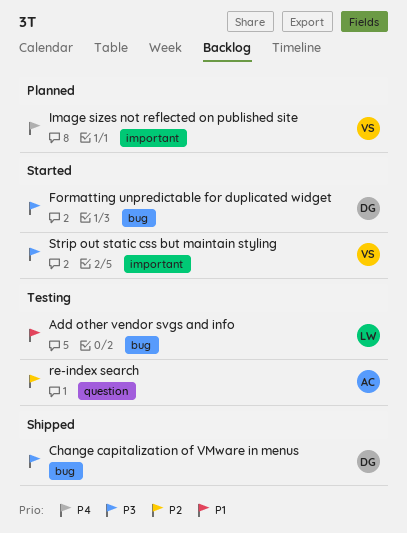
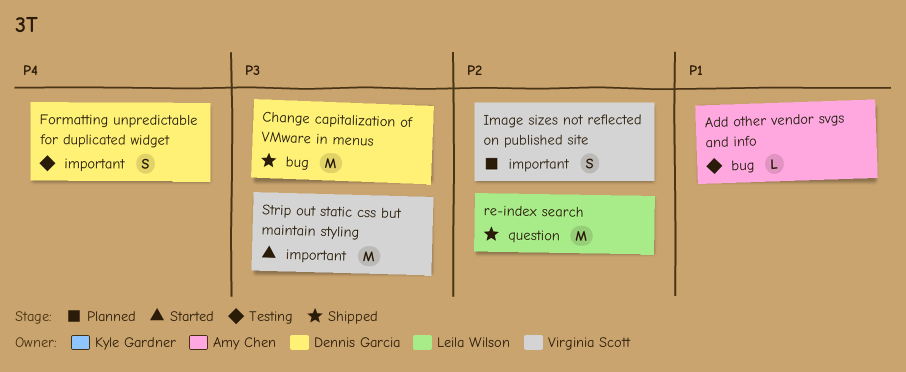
Add other vendor svgs and info, owner: Leila Wilson -> Amy Chen
Formatting unpredictable for duplicated widget, status: Started -> Testing
Formatting unpredictable for duplicated widget, priority: P3 -> P4
Formatting unpredictable for duplicated widget, label: bug -> important
Image sizes not reflected on published site, priority: P4 -> P2
re-index search, status: Testing -> Shipped
re-index search, owner: Amy Chen -> Leila Wilson

